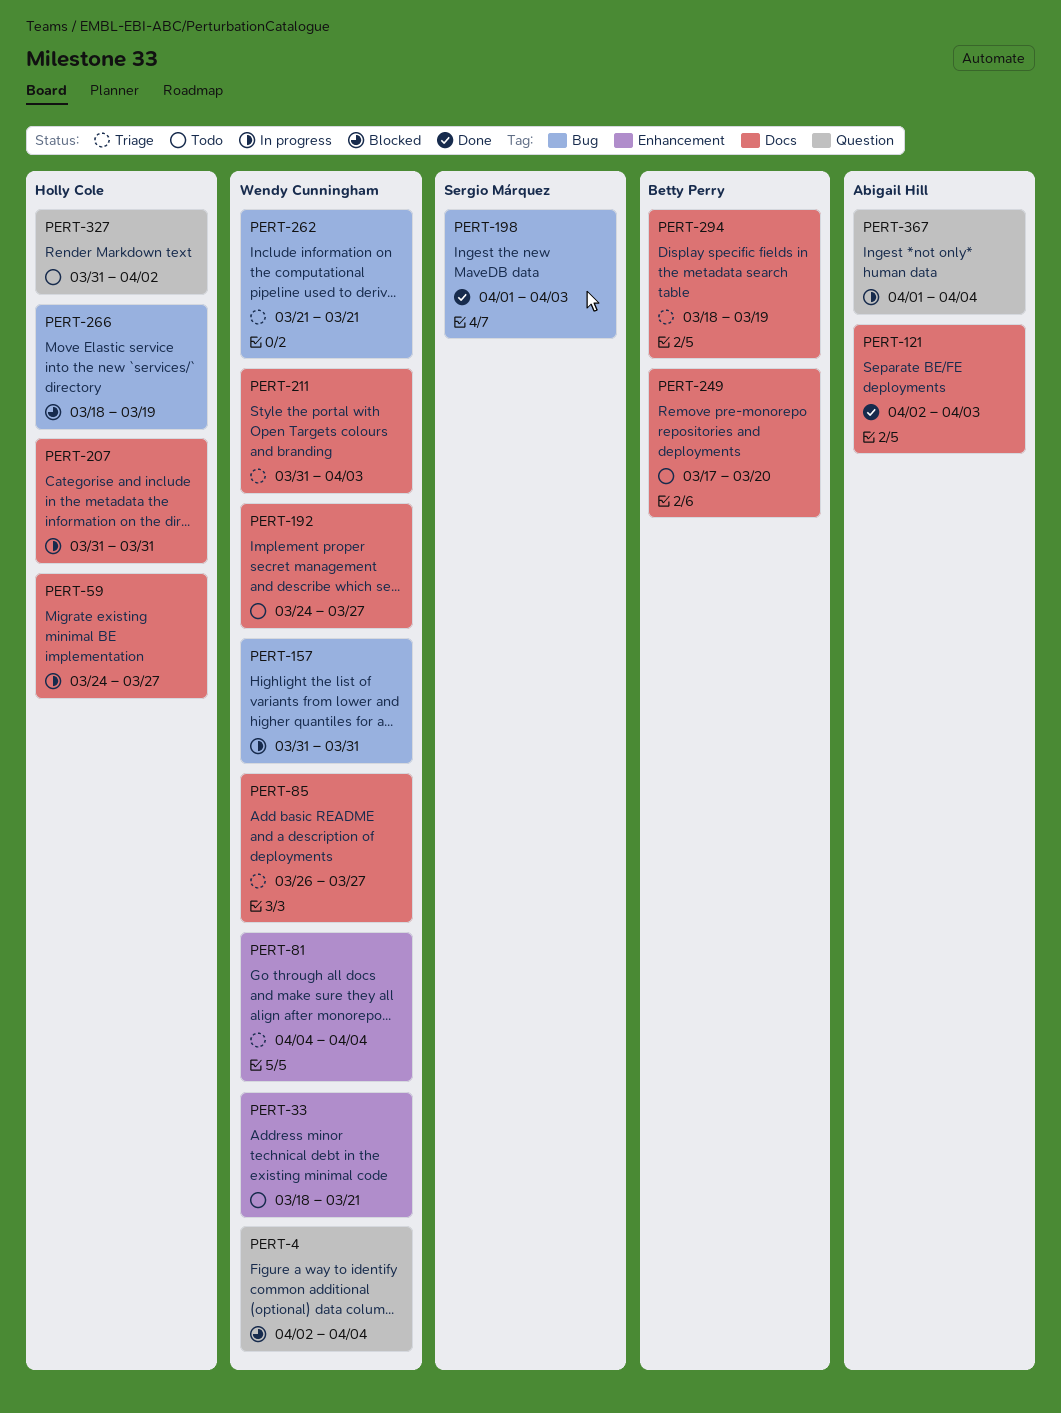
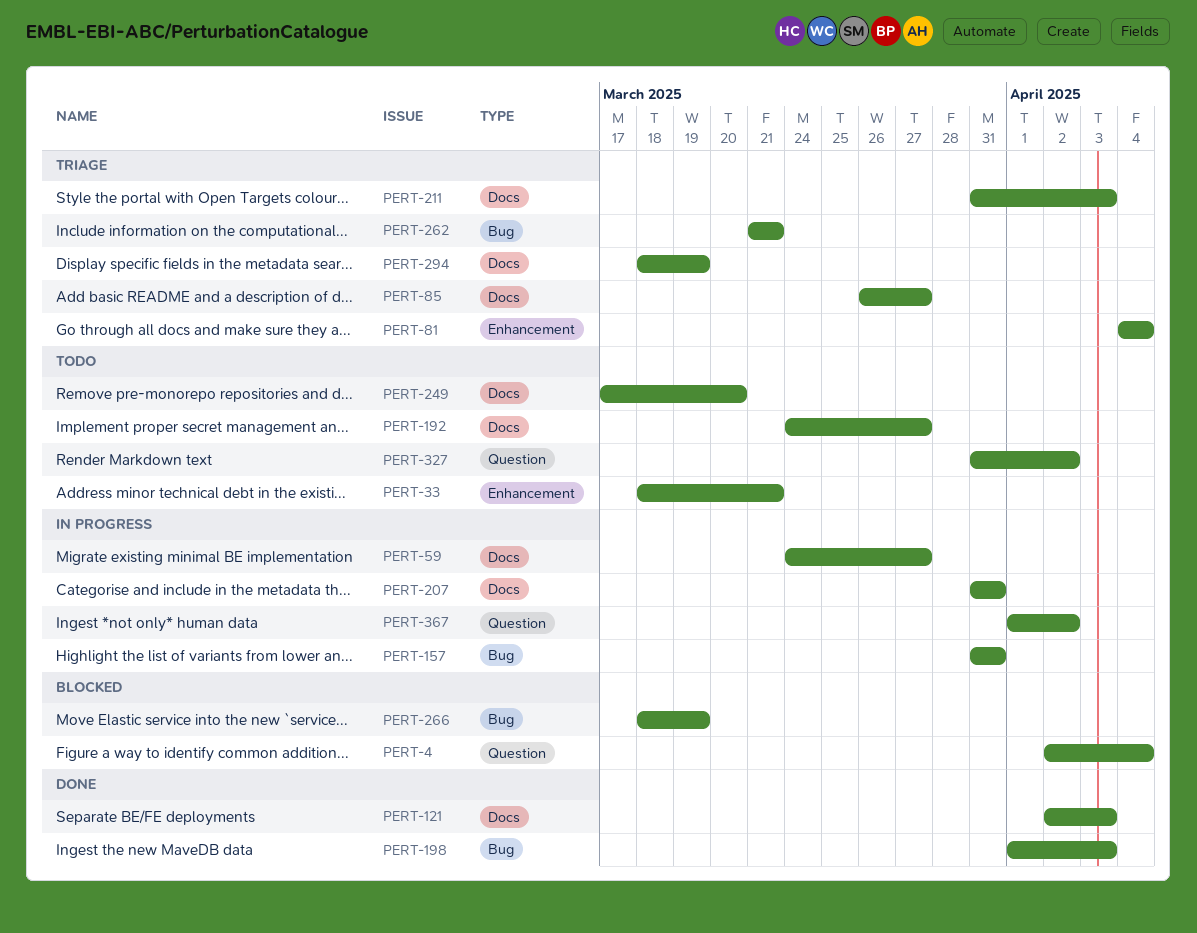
PERT-367, due: Apr 4 -> Apr 2

